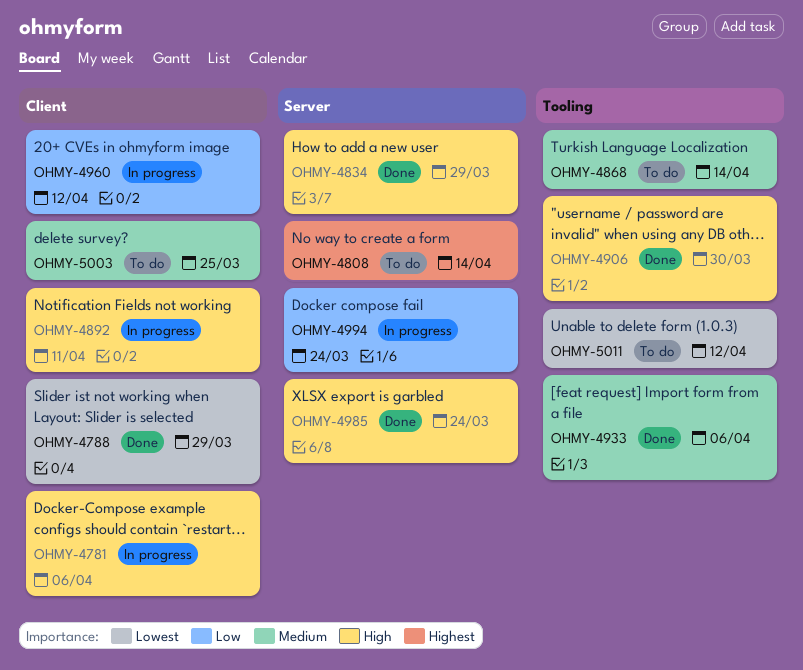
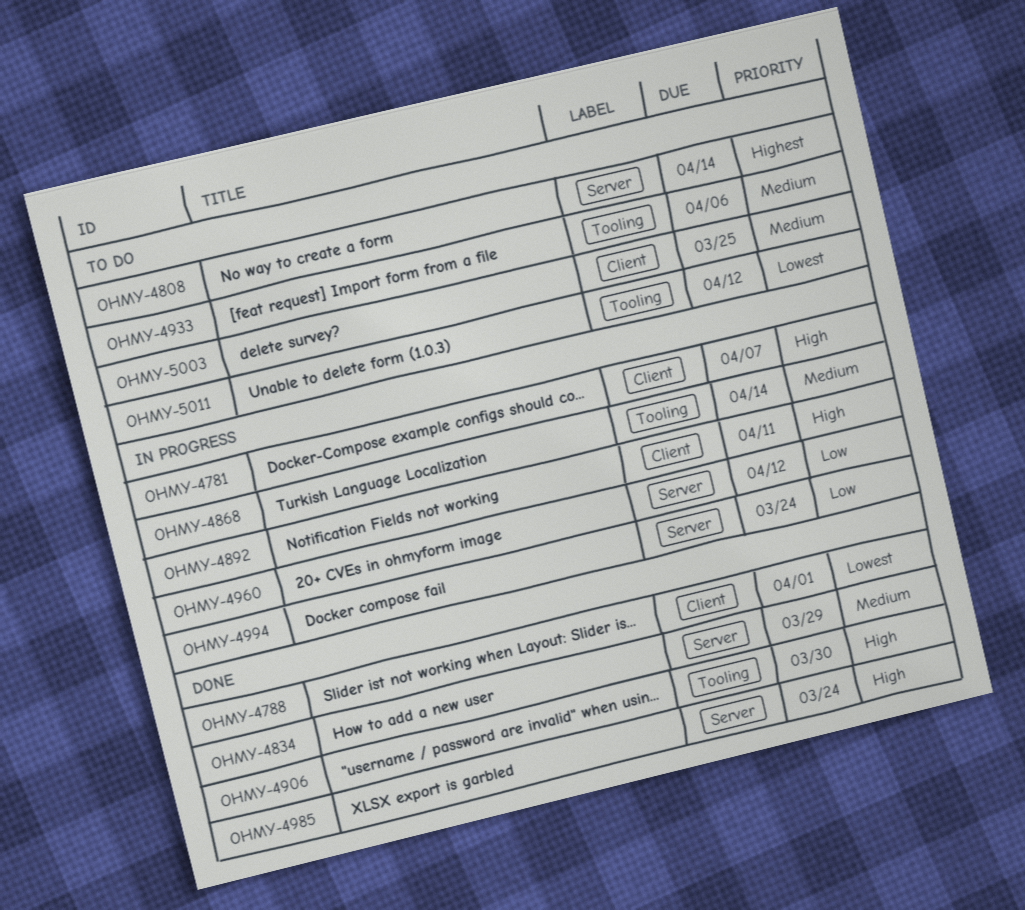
OHMY-4781, due: Apr 6 -> Apr 7
OHMY-4788, due: Mar 29 -> Apr 1
OHMY-4834, priority: High -> Medium
OHMY-4868, status: To do -> In progress
OHMY-4933, status: Done -> To do
OHMY-4960, label: Client -> Server

